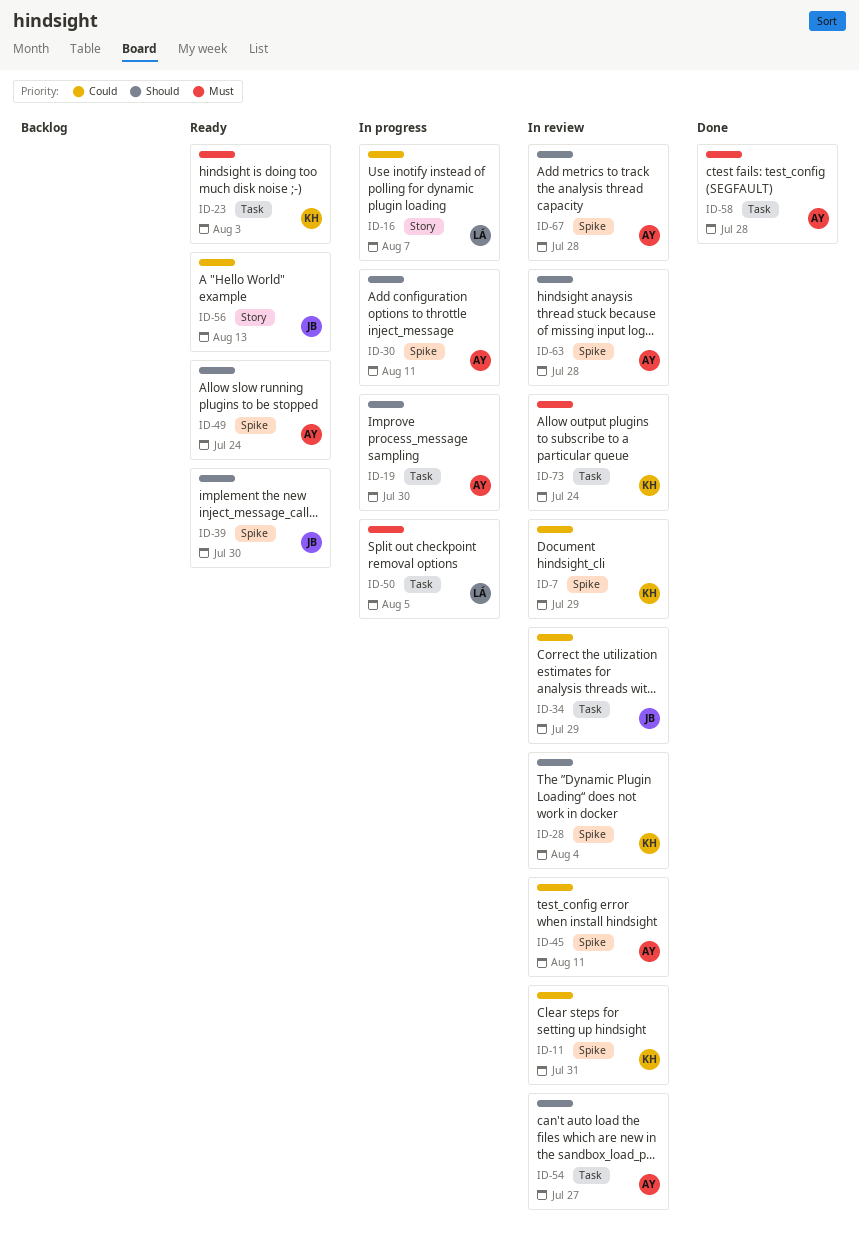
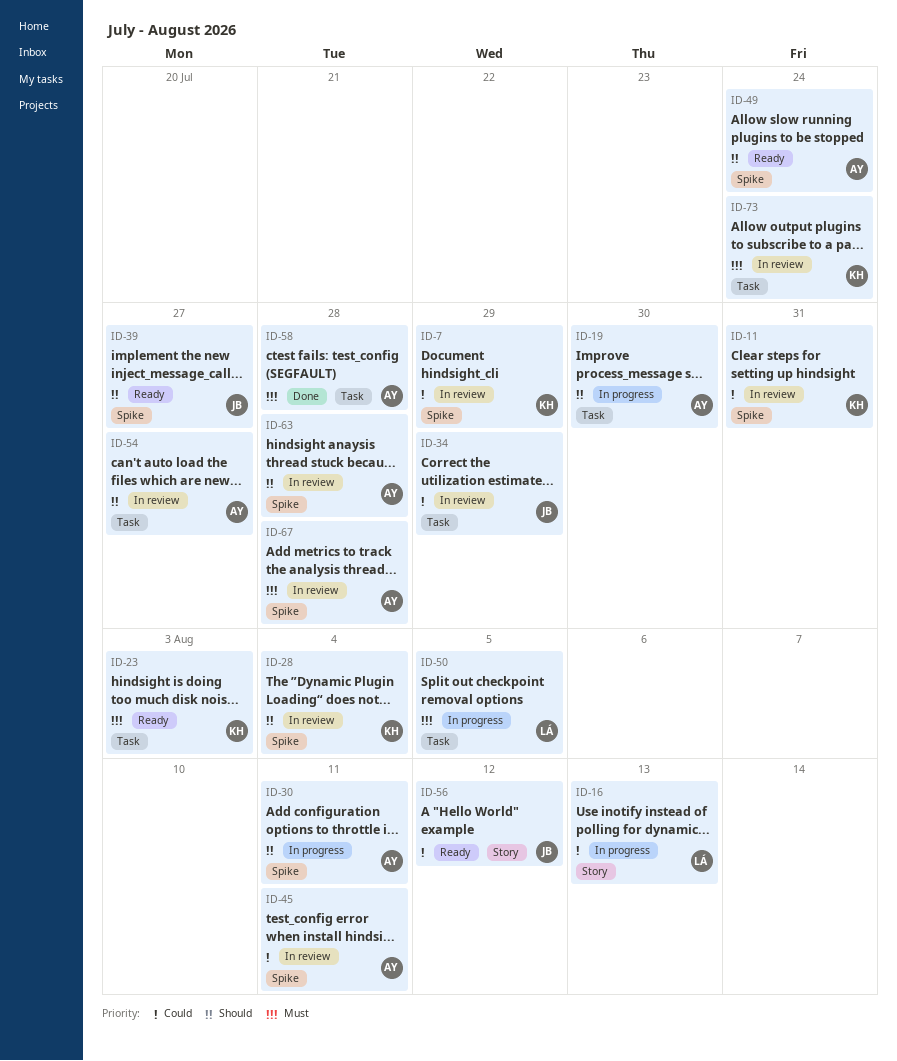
ID-16, due: Aug 7 -> Aug 13
ID-39, due: Jul 30 -> Jul 27
ID-56, due: Aug 13 -> Aug 12
ID-67, priority: Should -> Must

